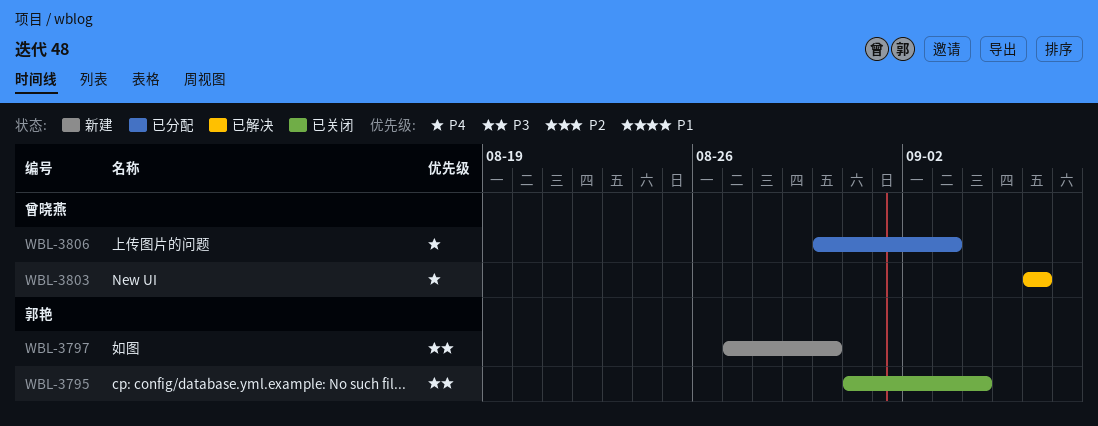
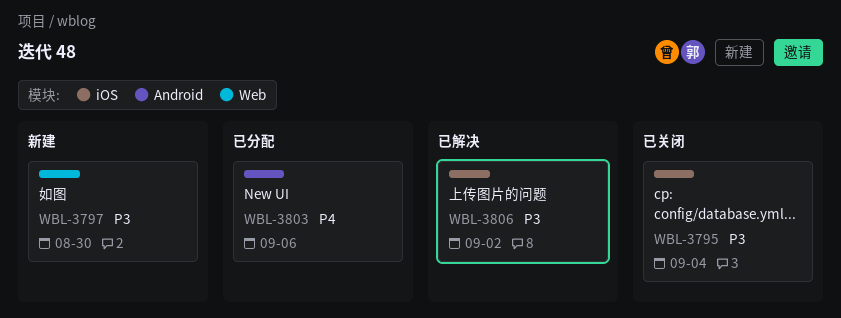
WBL-3803, status: 已解决 -> 已分配
WBL-3806, status: 已分配 -> 已解决
WBL-3806, priority: P4 -> P3
WBL-3806, due: Sep 3 -> Sep 2

